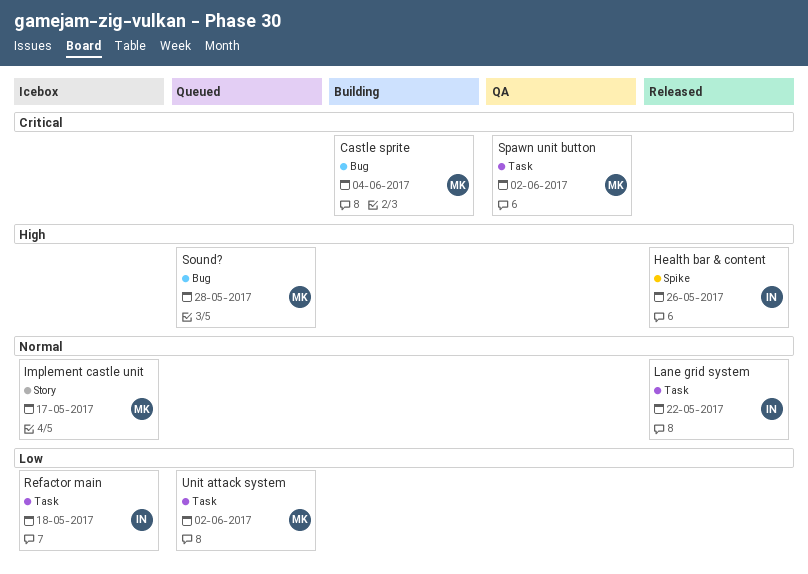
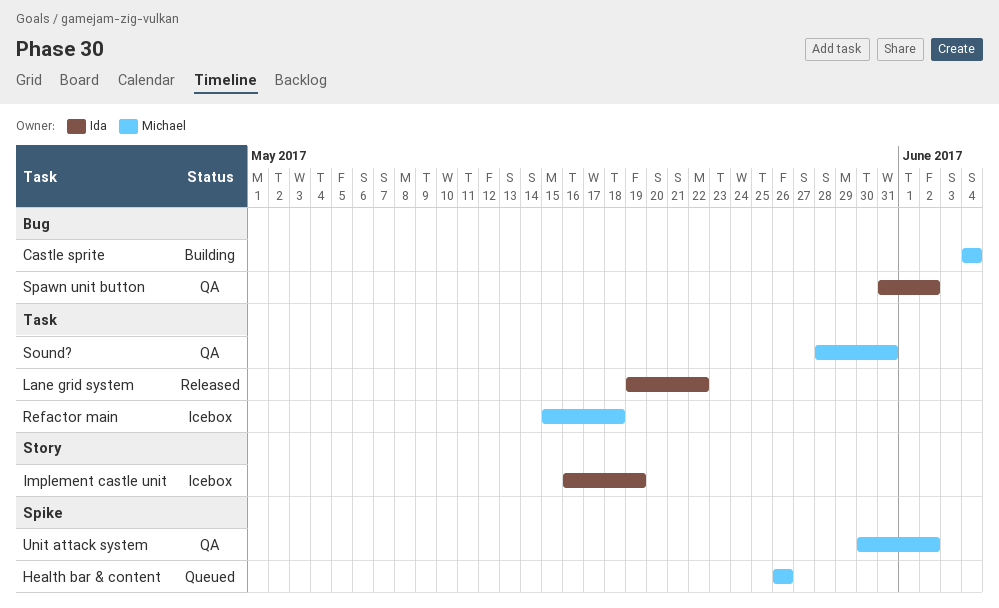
Health bar & content, status: Released -> Queued
Health bar & content, owner: Ida -> Michael
Implement castle unit, owner: Michael -> Ida
Implement castle unit, due: May 17 -> May 19
Refactor main, owner: Ida -> Michael
Sound?, status: Queued -> QA
Sound?, label: Bug -> Task
Sound?, due: May 28 -> May 31
Spawn unit button, owner: Michael -> Ida
Spawn unit button, label: Task -> Bug
Unit attack system, status: Queued -> QA
Unit attack system, label: Task -> Spike

